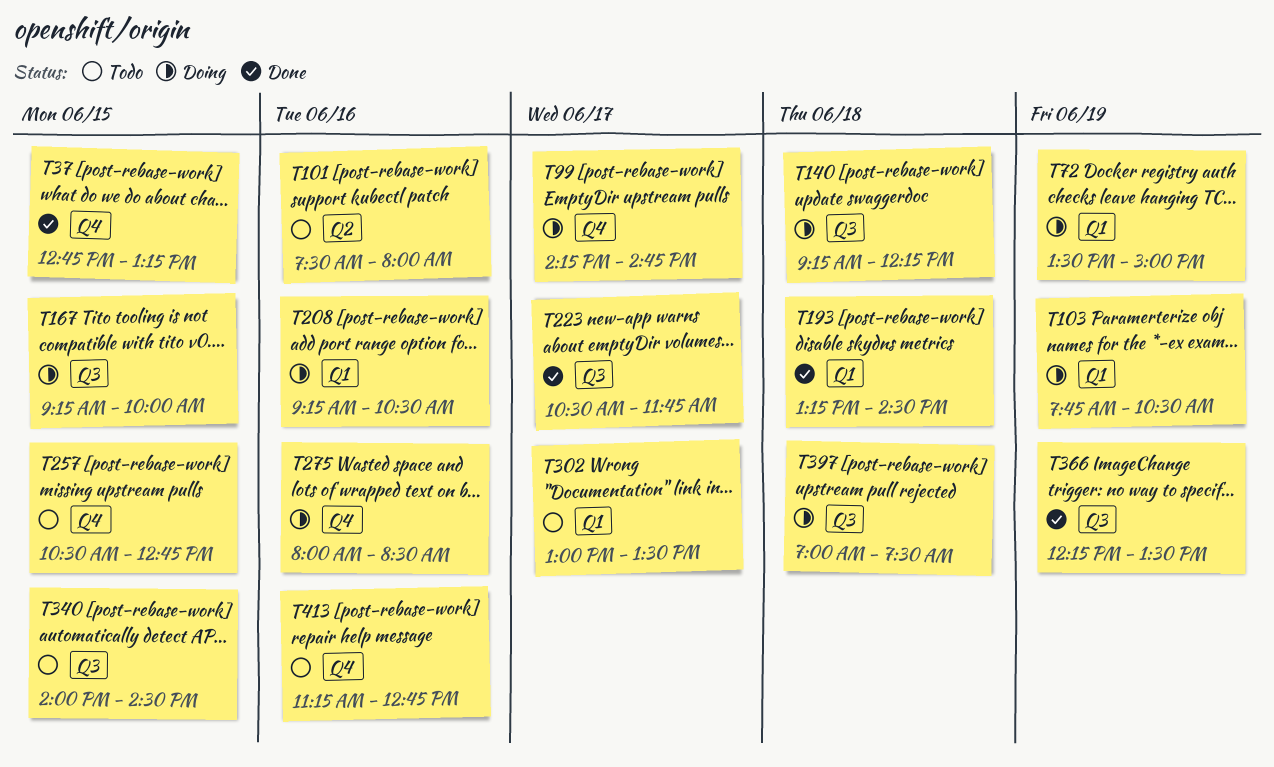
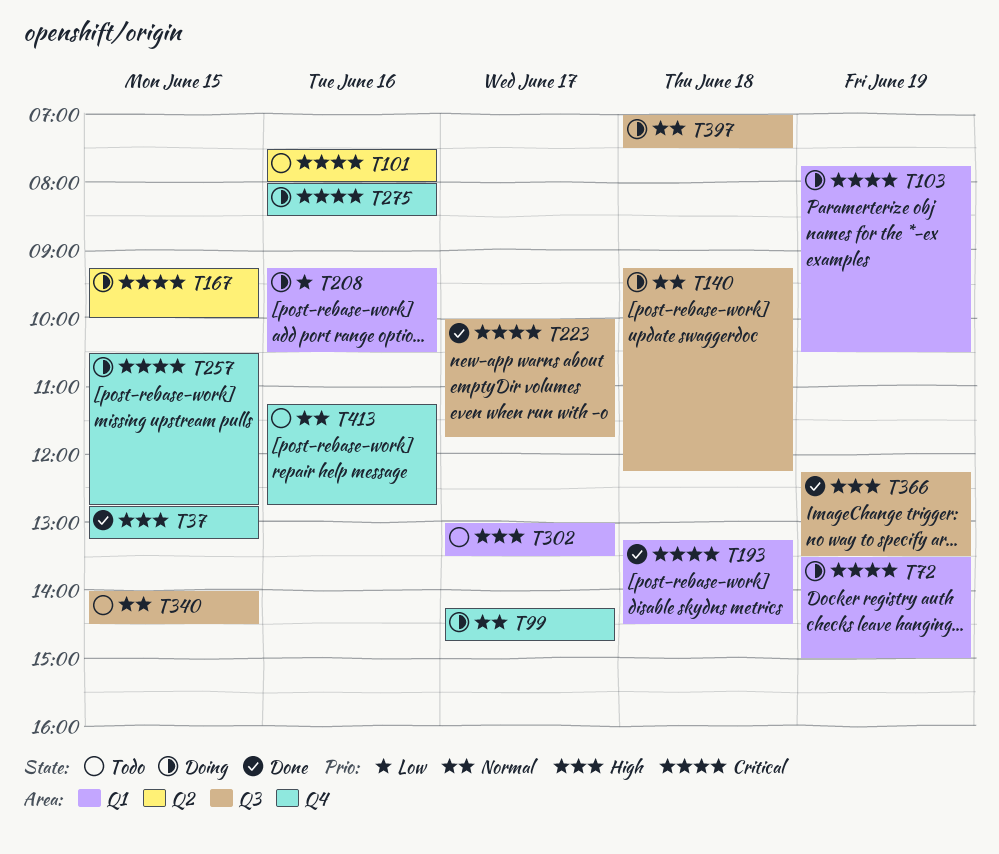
T167, label: Q3 -> Q2
T223, begins: 10:30 -> 10:00
T257, status: Todo -> Doing

